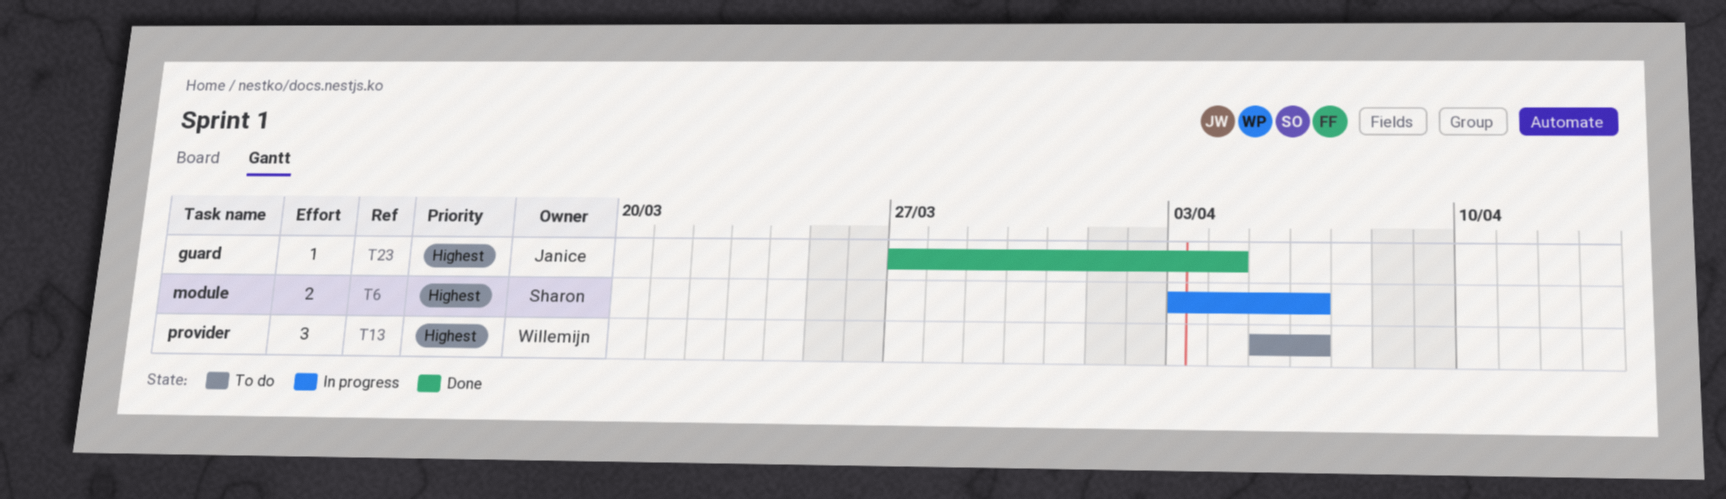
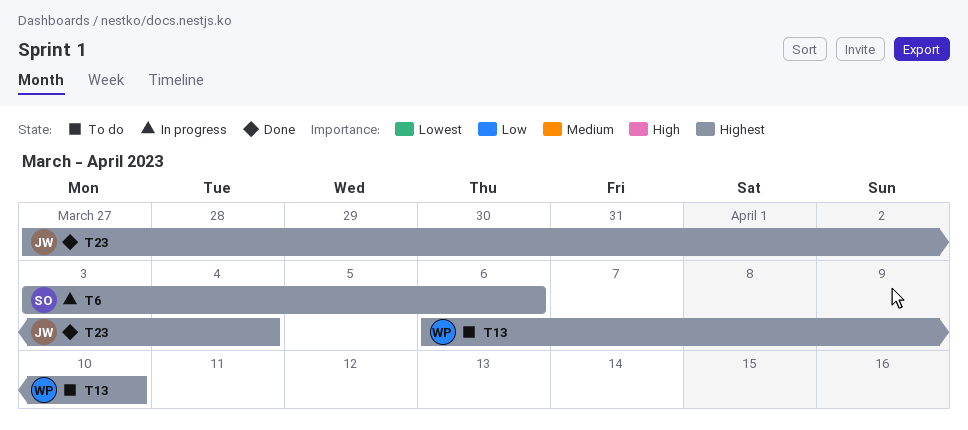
T13, start: Apr 5 -> Apr 6
T13, due: Apr 6 -> Apr 10

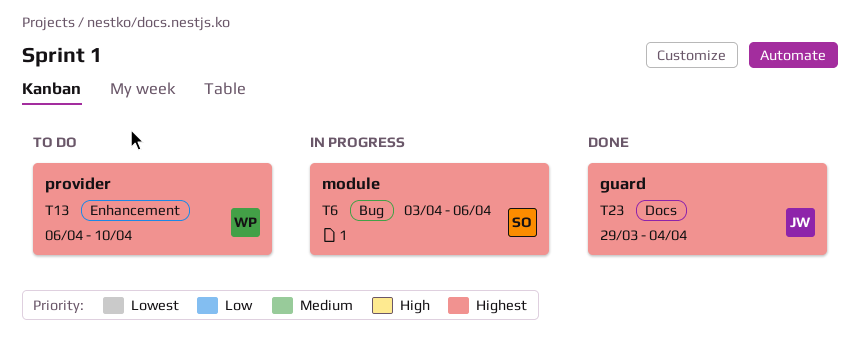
T23, start: Mar 27 -> Mar 29

